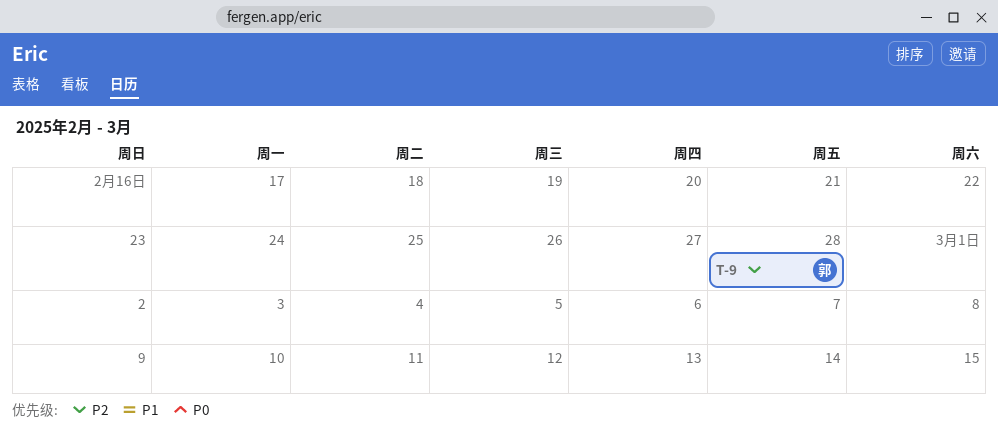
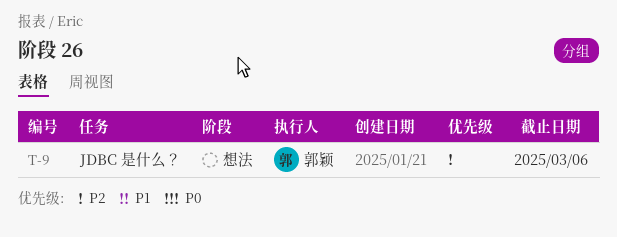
T-9, due: Feb 28 -> Mar 6

